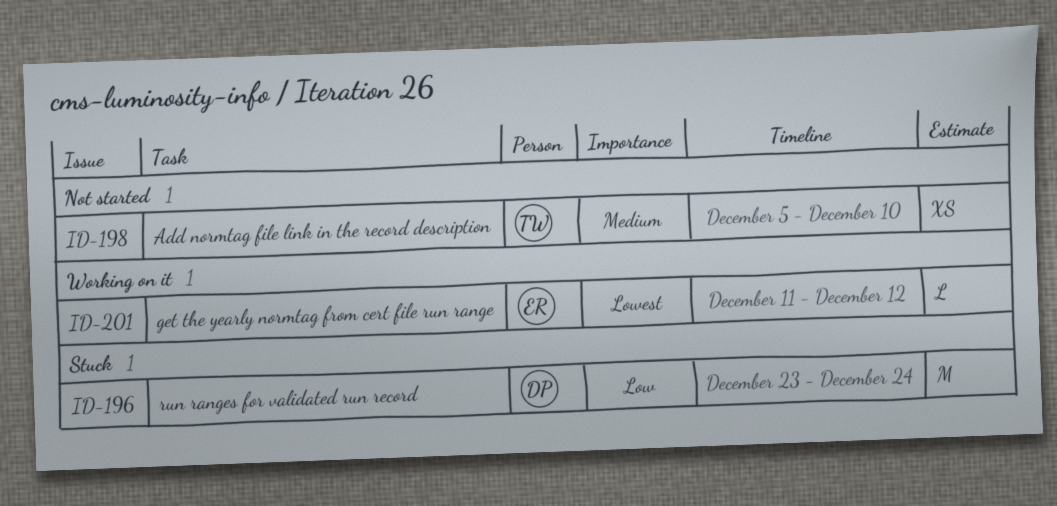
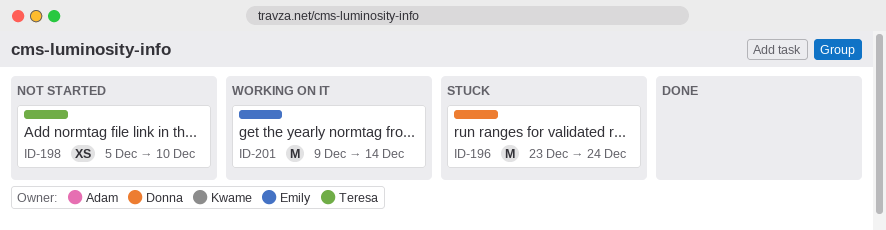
ID-201, estimate: L -> M
ID-201, start: Dec 11 -> Dec 9
ID-201, due: Dec 12 -> Dec 14

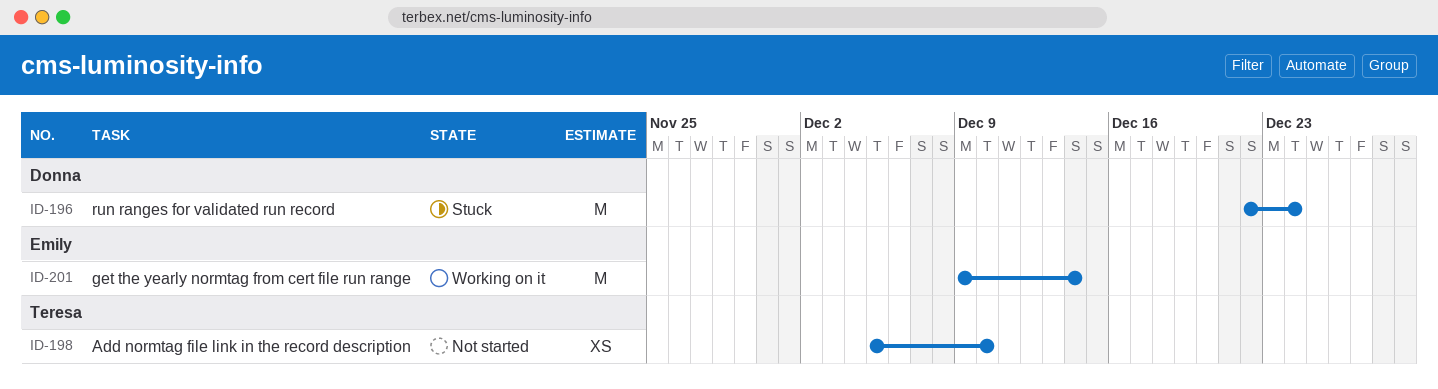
ID-196, start: Dec 23 -> Dec 22

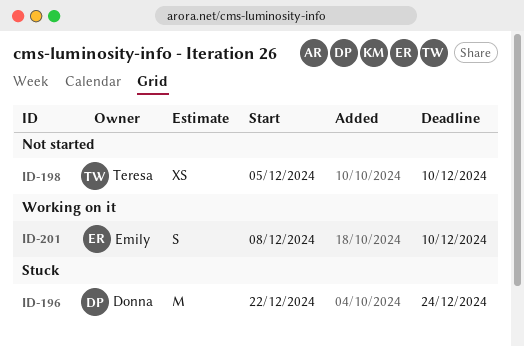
ID-201, estimate: M -> S
ID-201, start: Dec 9 -> Dec 8
ID-201, due: Dec 14 -> Dec 10

